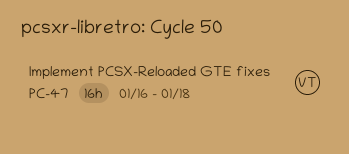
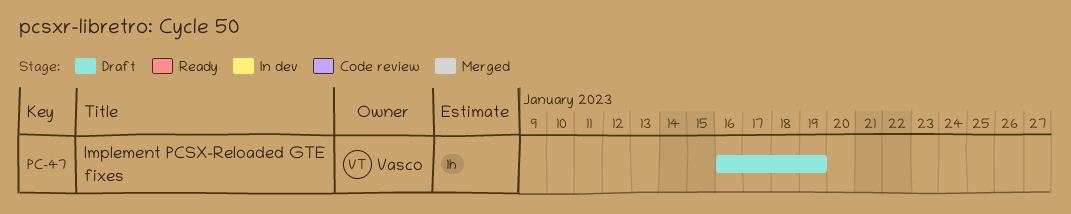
PC-47, estimate: 16h -> 1h
PC-47, due: Jan 18 -> Jan 19

